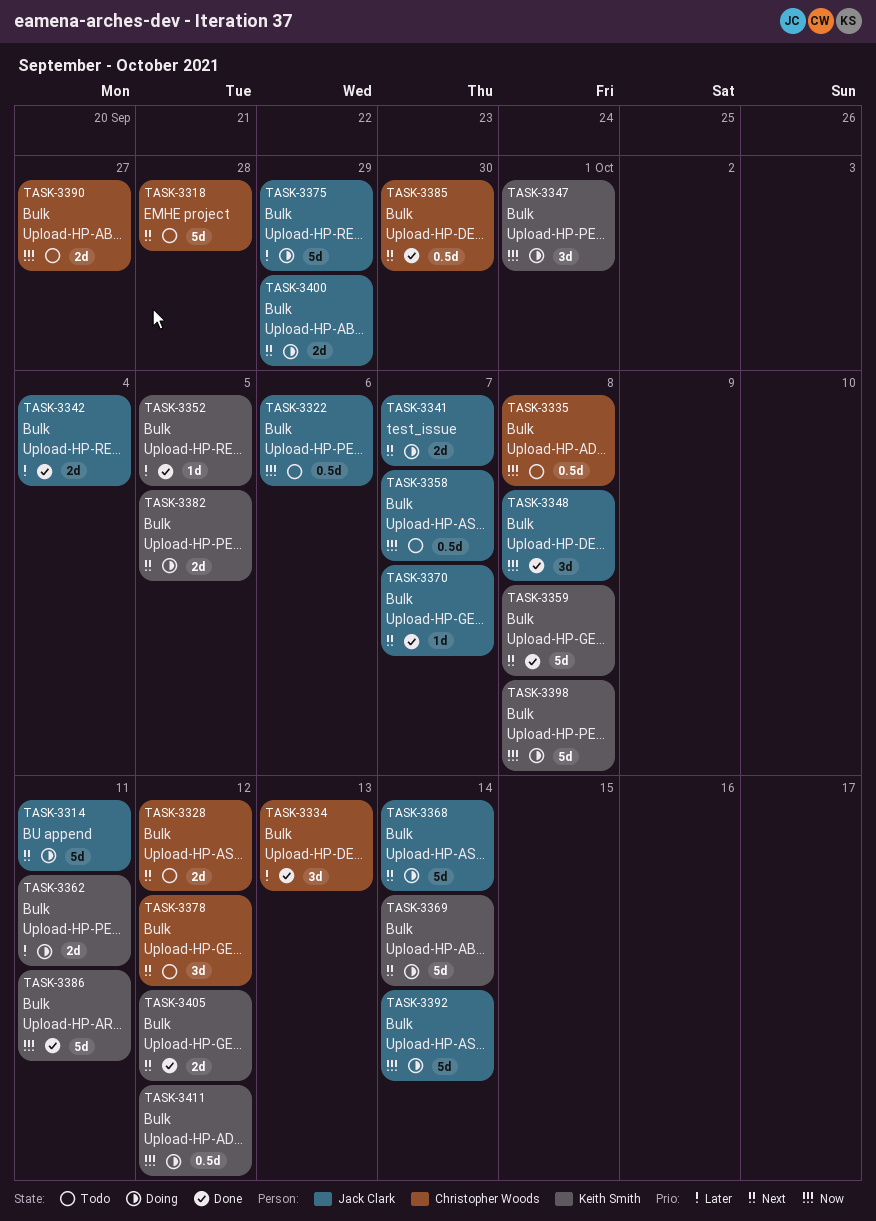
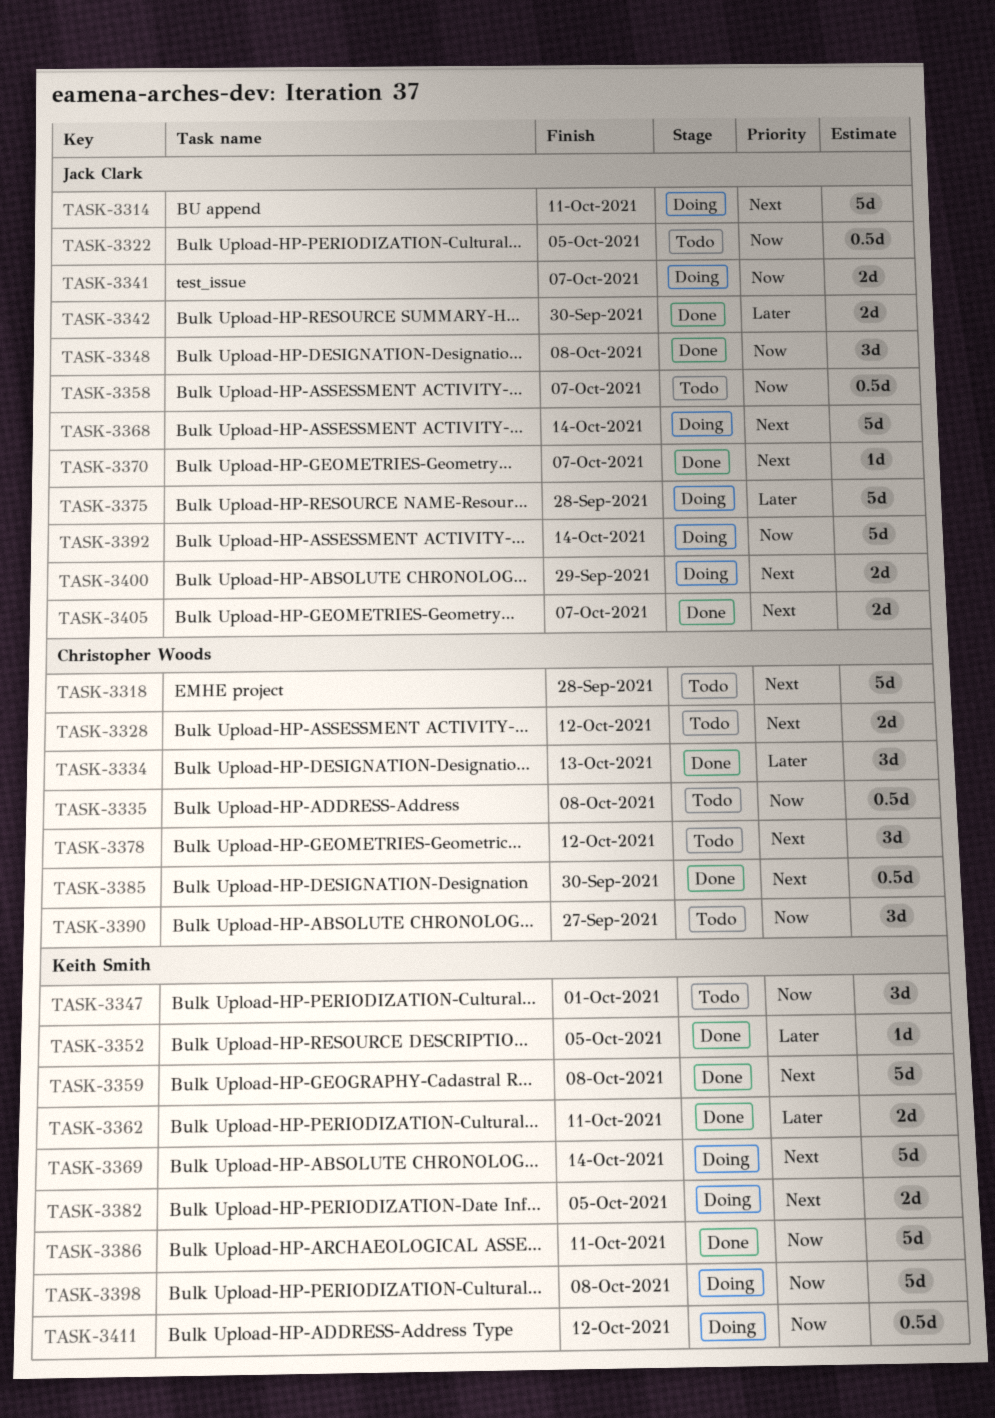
TASK-3322, due: Oct 6 -> Oct 5
TASK-3341, priority: Next -> Now
TASK-3342, due: Oct 4 -> Sep 30
TASK-3347, status: Doing -> Todo
TASK-3362, status: Doing -> Done
TASK-3375, due: Sep 29 -> Sep 28
TASK-3390, estimate: 2d -> 3d
TASK-3405, owner: Keith Smith -> Jack Clark
TASK-3405, due: Oct 12 -> Oct 7

